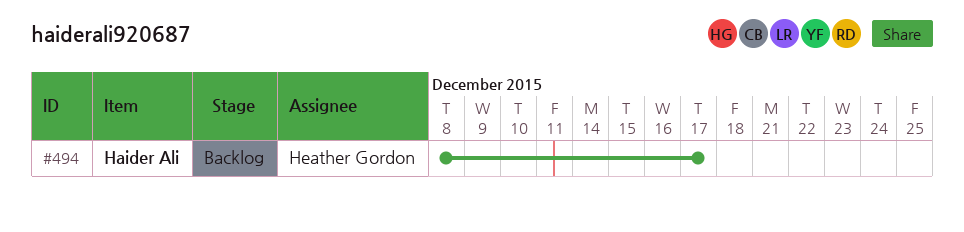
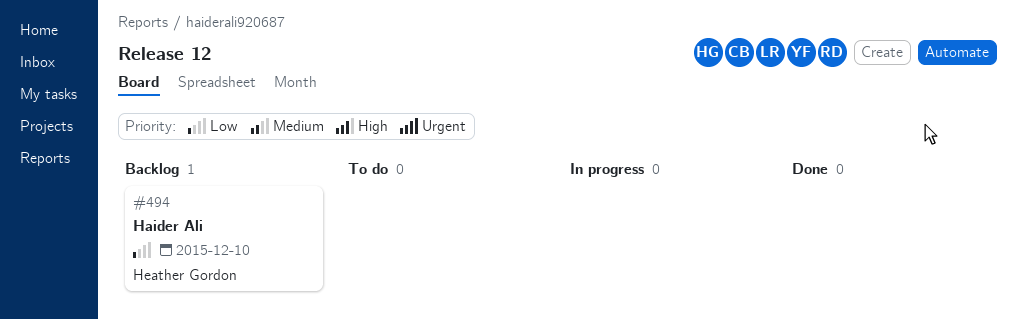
#494, due: Dec 17 -> Dec 10

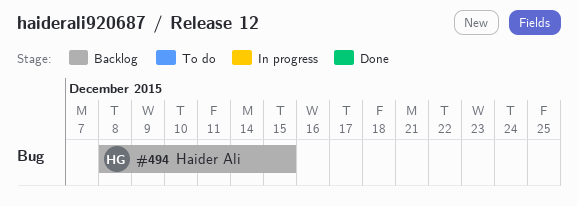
#494, due: Dec 10 -> Dec 15

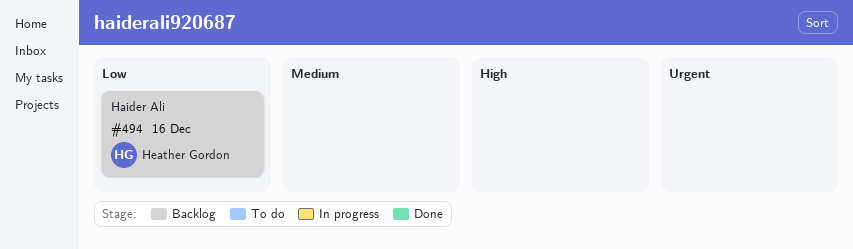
#494, due: Dec 15 -> Dec 16

